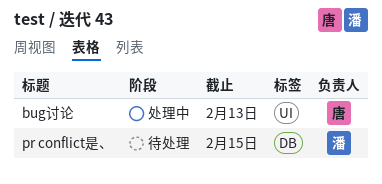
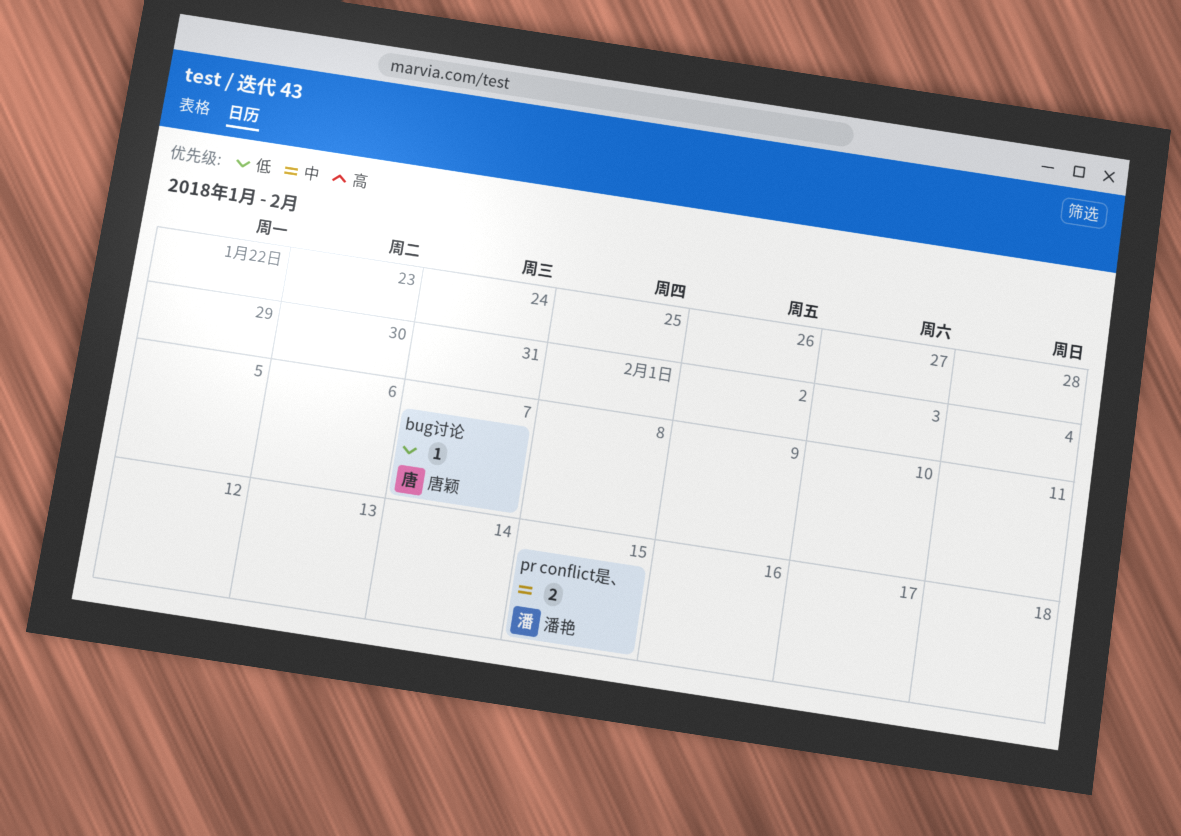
bug讨论, due: Feb 13 -> Feb 7

